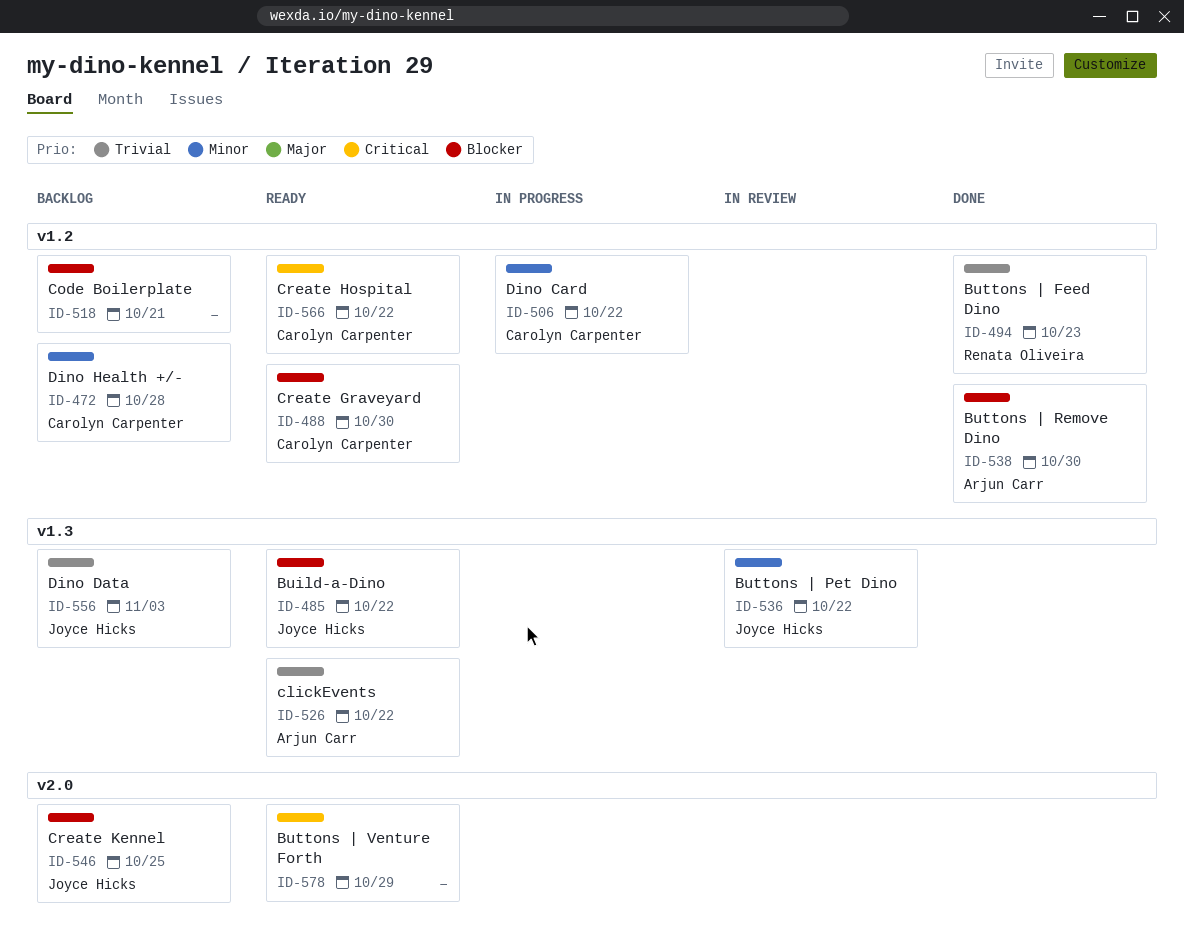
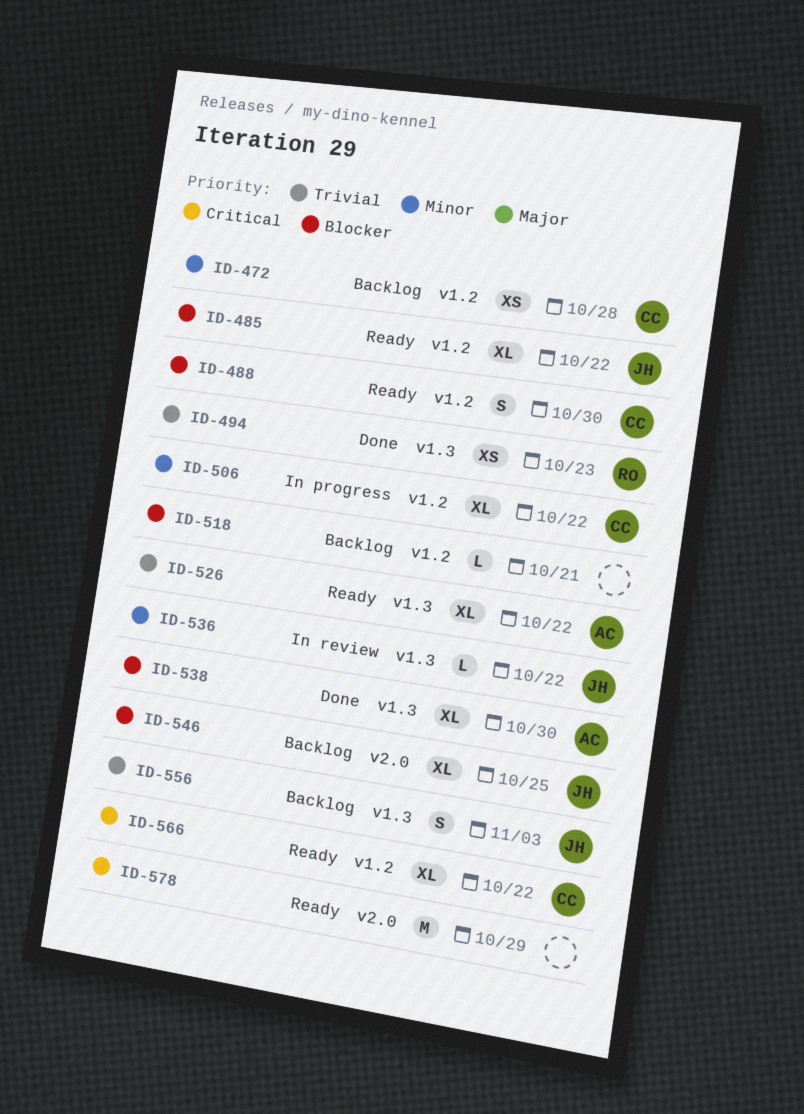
ID-485, label: v1.3 -> v1.2
ID-494, label: v1.2 -> v1.3
ID-538, label: v1.2 -> v1.3

